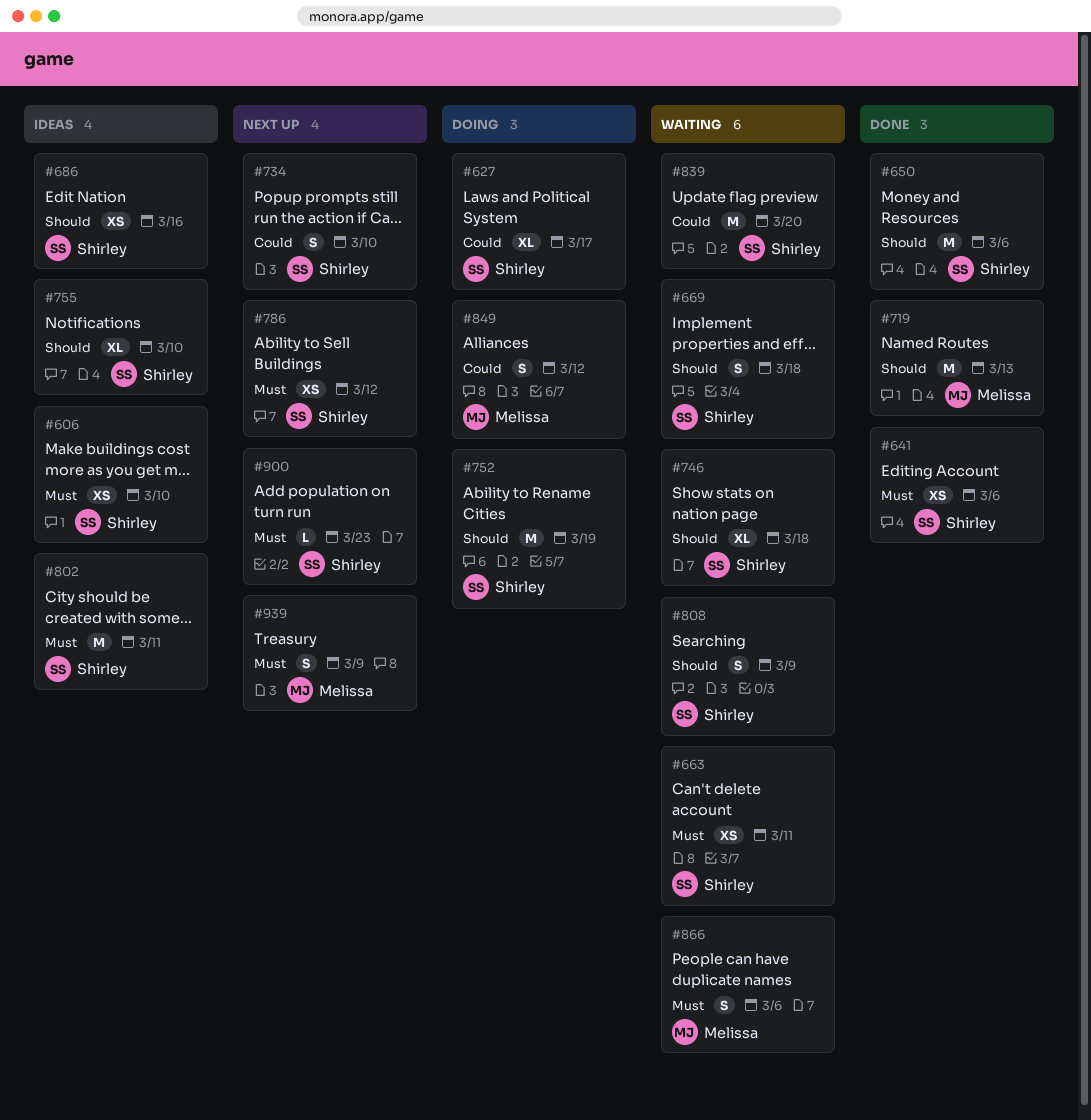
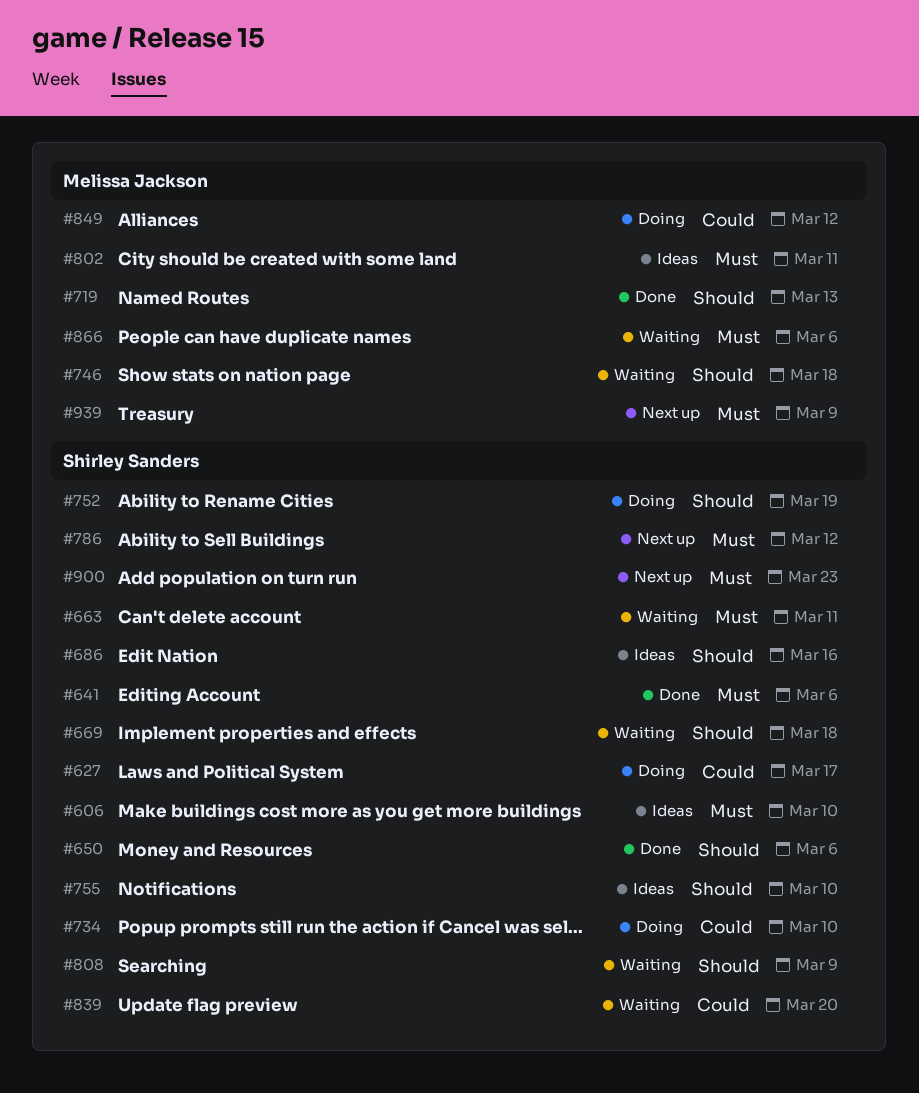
#734, status: Next up -> Doing
#746, owner: Shirley Sanders -> Melissa Jackson
#802, owner: Shirley Sanders -> Melissa Jackson

